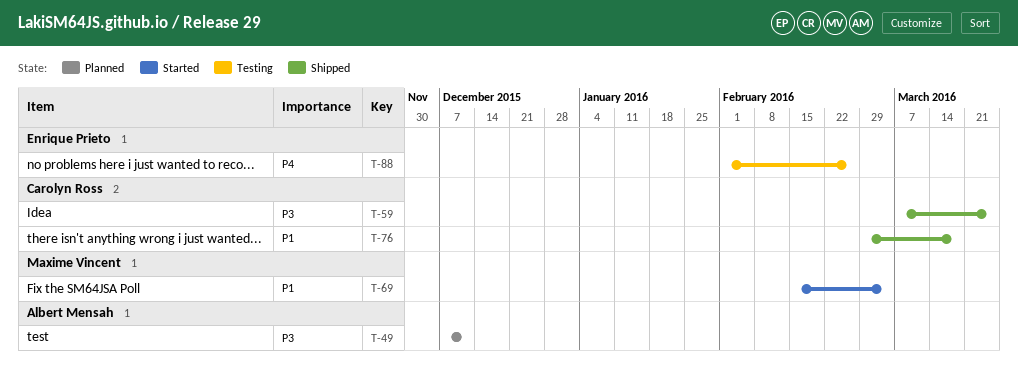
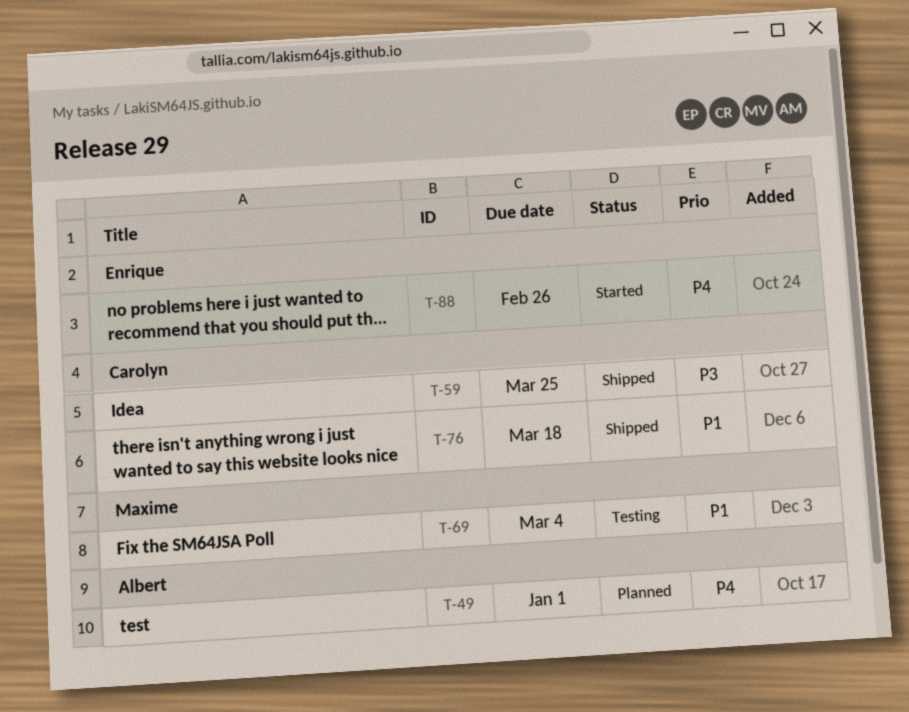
T-49, priority: P3 -> P4
T-49, due: Dec 11 -> Jan 1
T-69, status: Started -> Testing
T-88, status: Testing -> Started

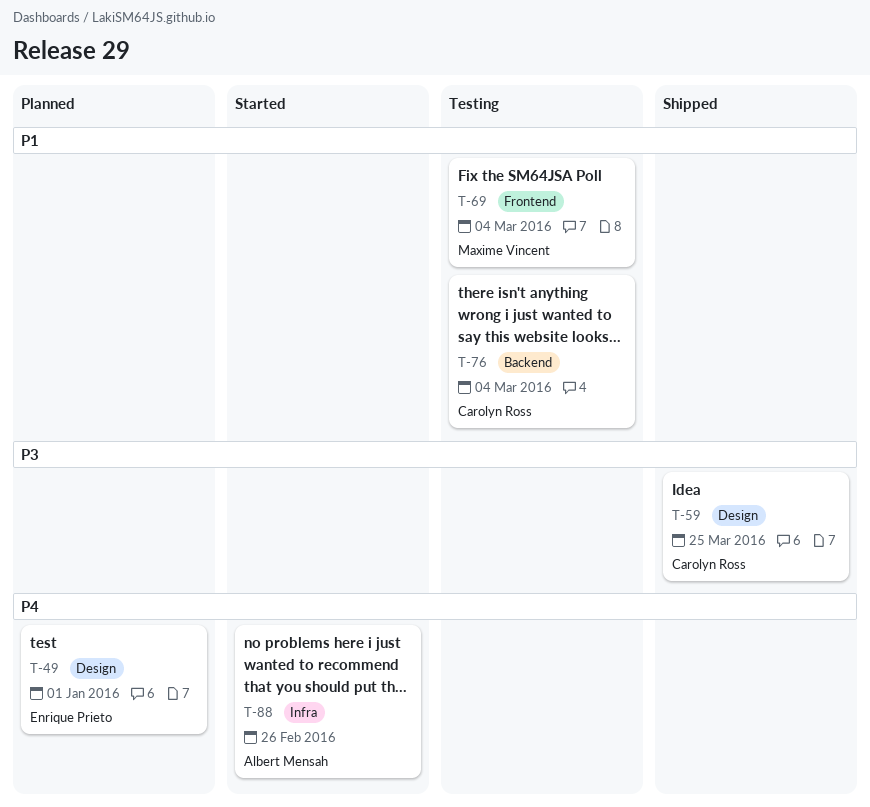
T-49, owner: Albert Mensah -> Enrique Prieto
T-76, status: Shipped -> Testing
T-76, due: Mar 18 -> Mar 4
T-88, owner: Enrique Prieto -> Albert Mensah

